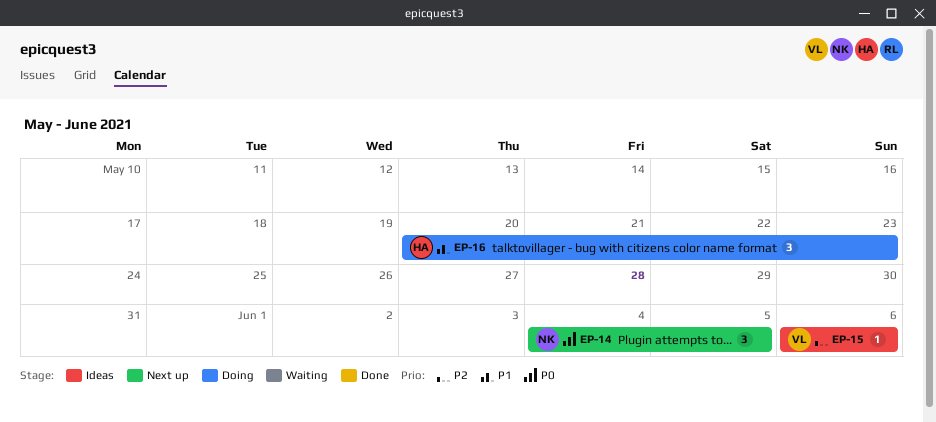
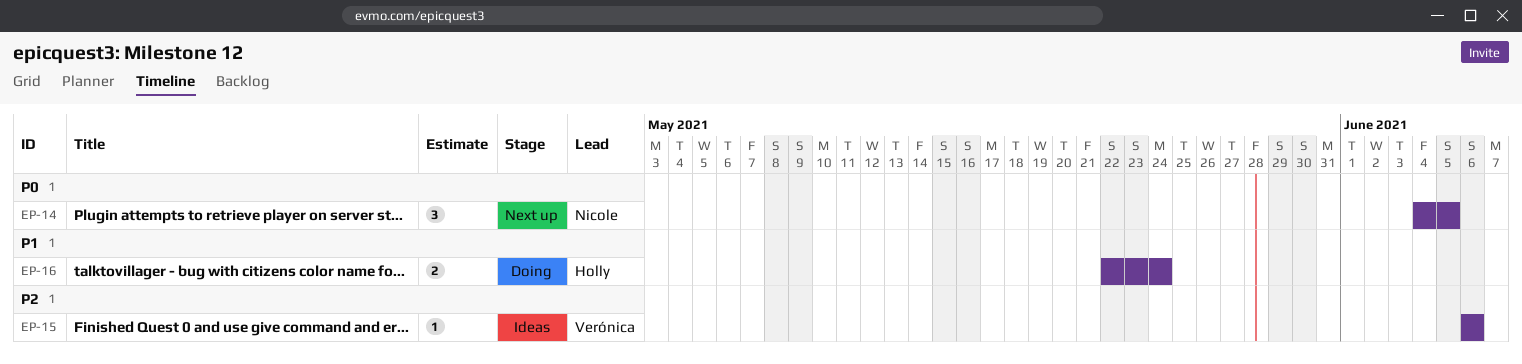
EP-16, estimate: 3 -> 2
EP-16, start: May 20 -> May 22
EP-16, due: May 23 -> May 24

